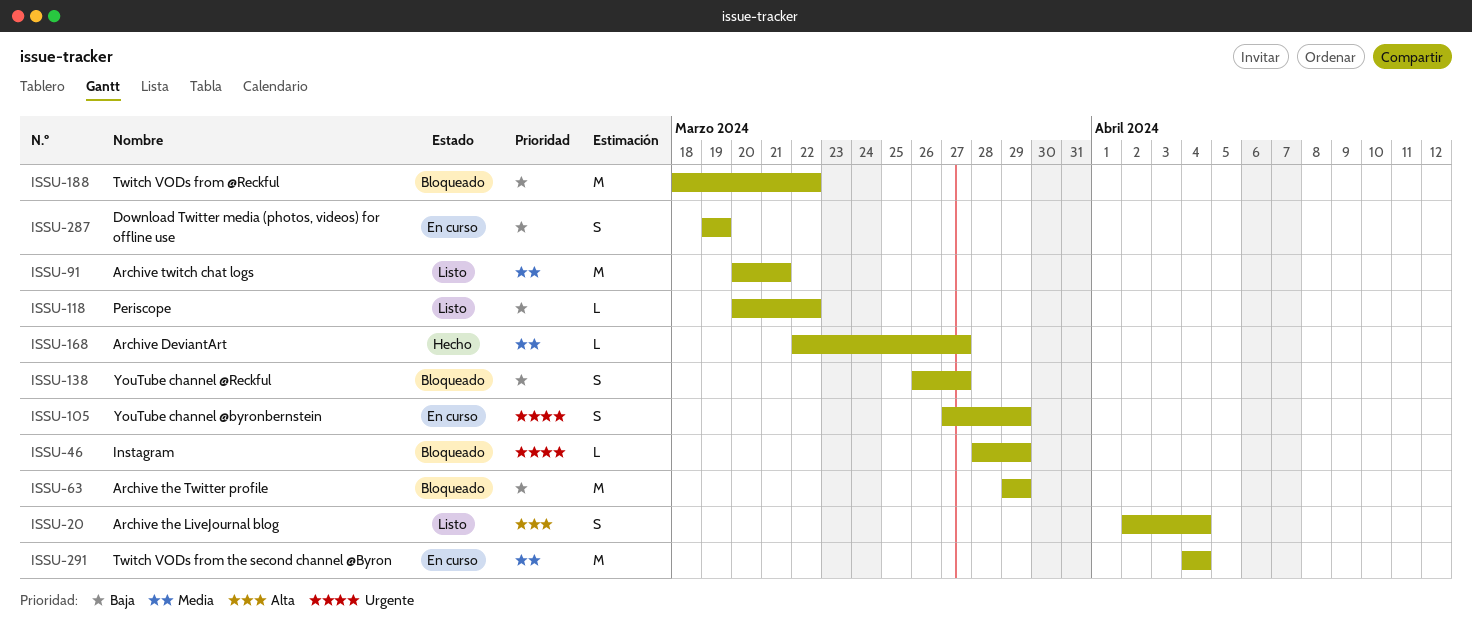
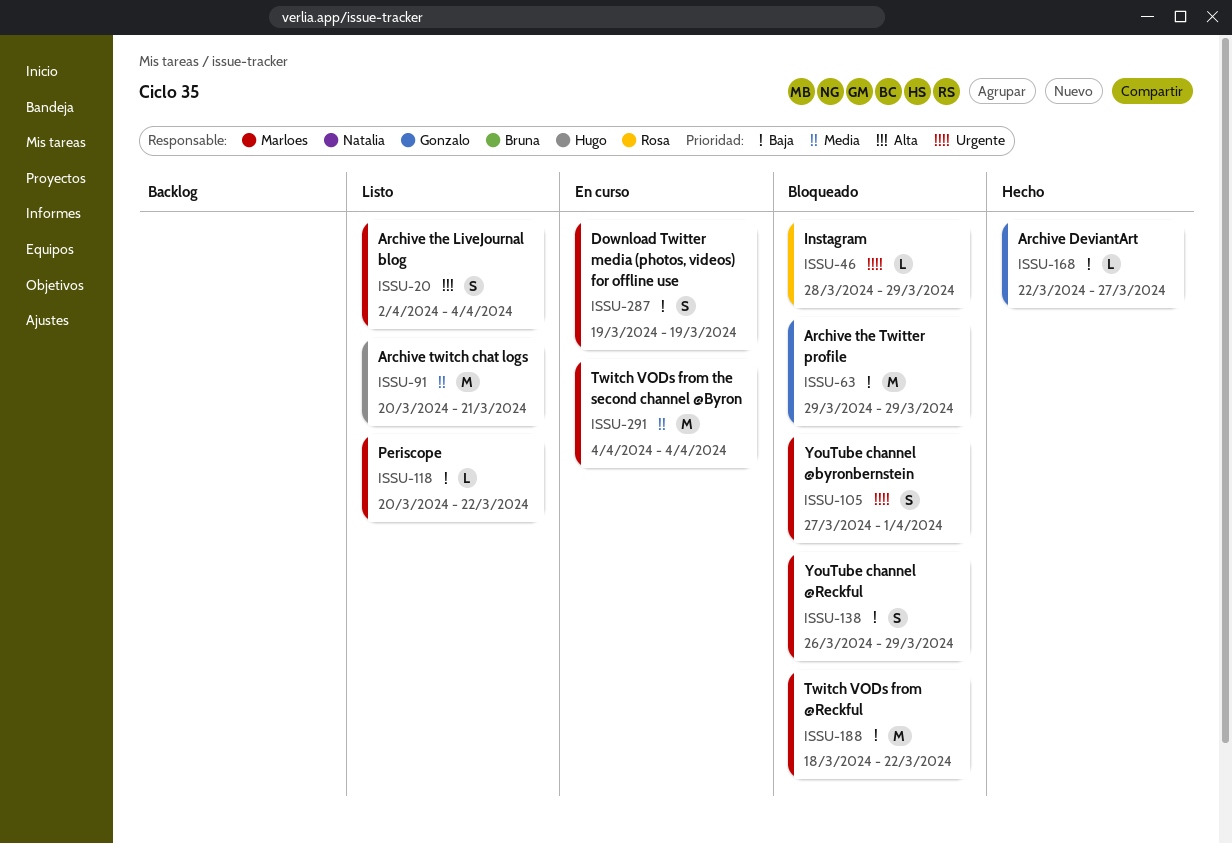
ISSU-105, status: En curso -> Bloqueado
ISSU-105, due: Mar 29 -> Apr 1
ISSU-138, due: Mar 27 -> Mar 29
ISSU-168, priority: Media -> Baja

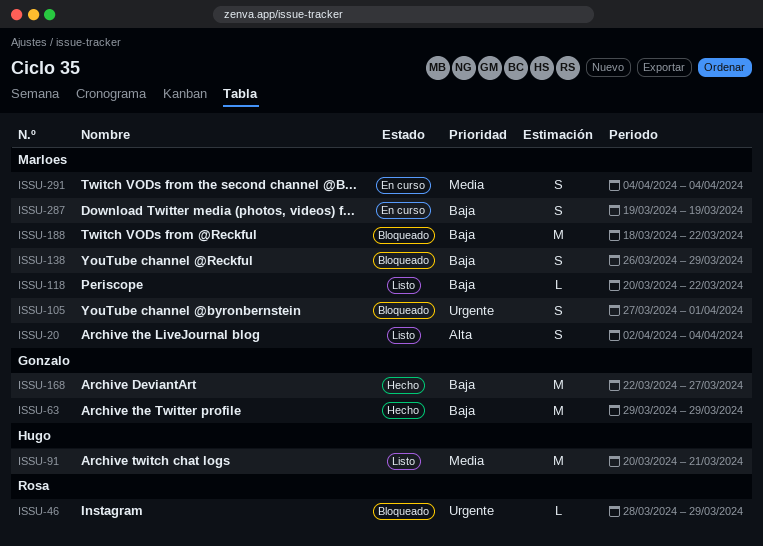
ISSU-63, status: Bloqueado -> Hecho
ISSU-168, estimate: L -> M
ISSU-291, estimate: M -> S

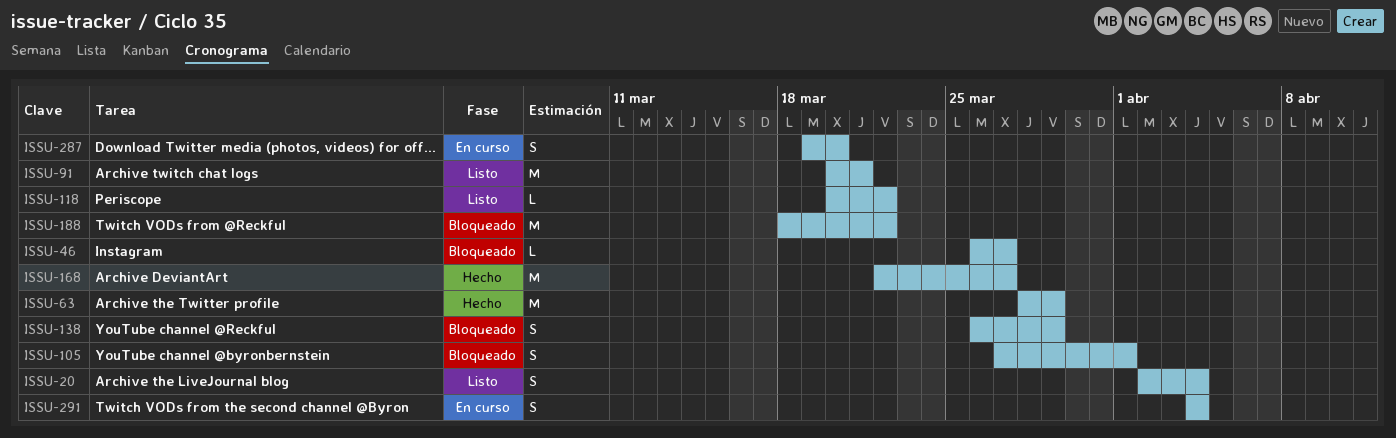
ISSU-46, start: Mar 28 -> Mar 26
ISSU-46, due: Mar 29 -> Mar 27
ISSU-63, start: Mar 29 -> Mar 28
ISSU-287, due: Mar 19 -> Mar 20

